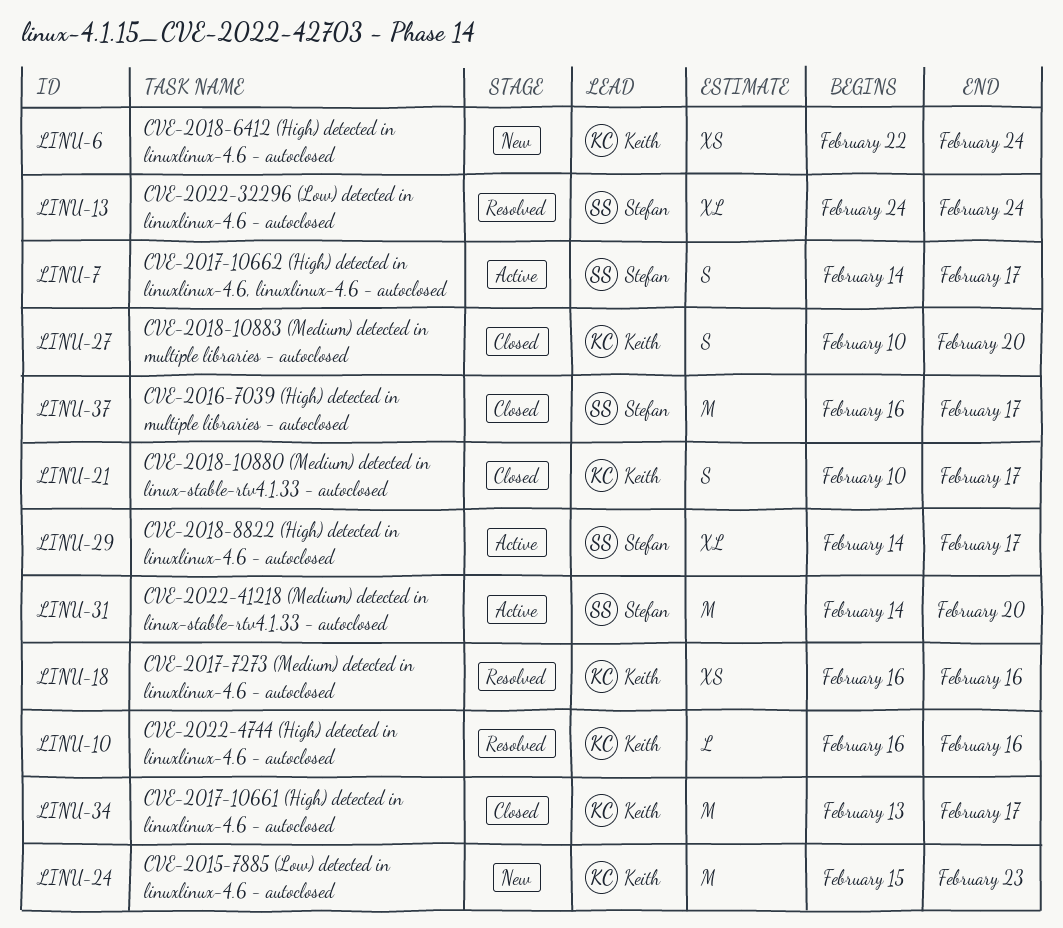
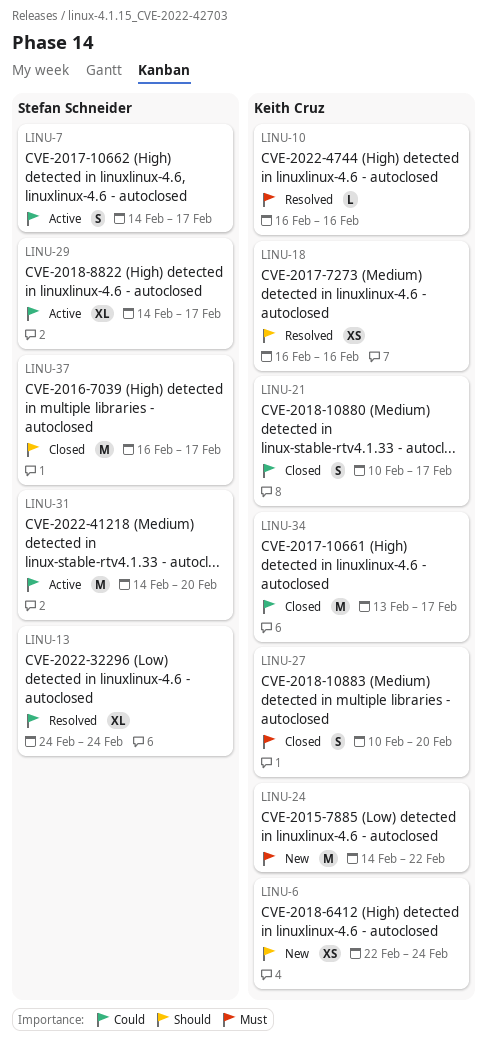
LINU-24, start: Feb 15 -> Feb 14
LINU-24, due: Feb 23 -> Feb 22

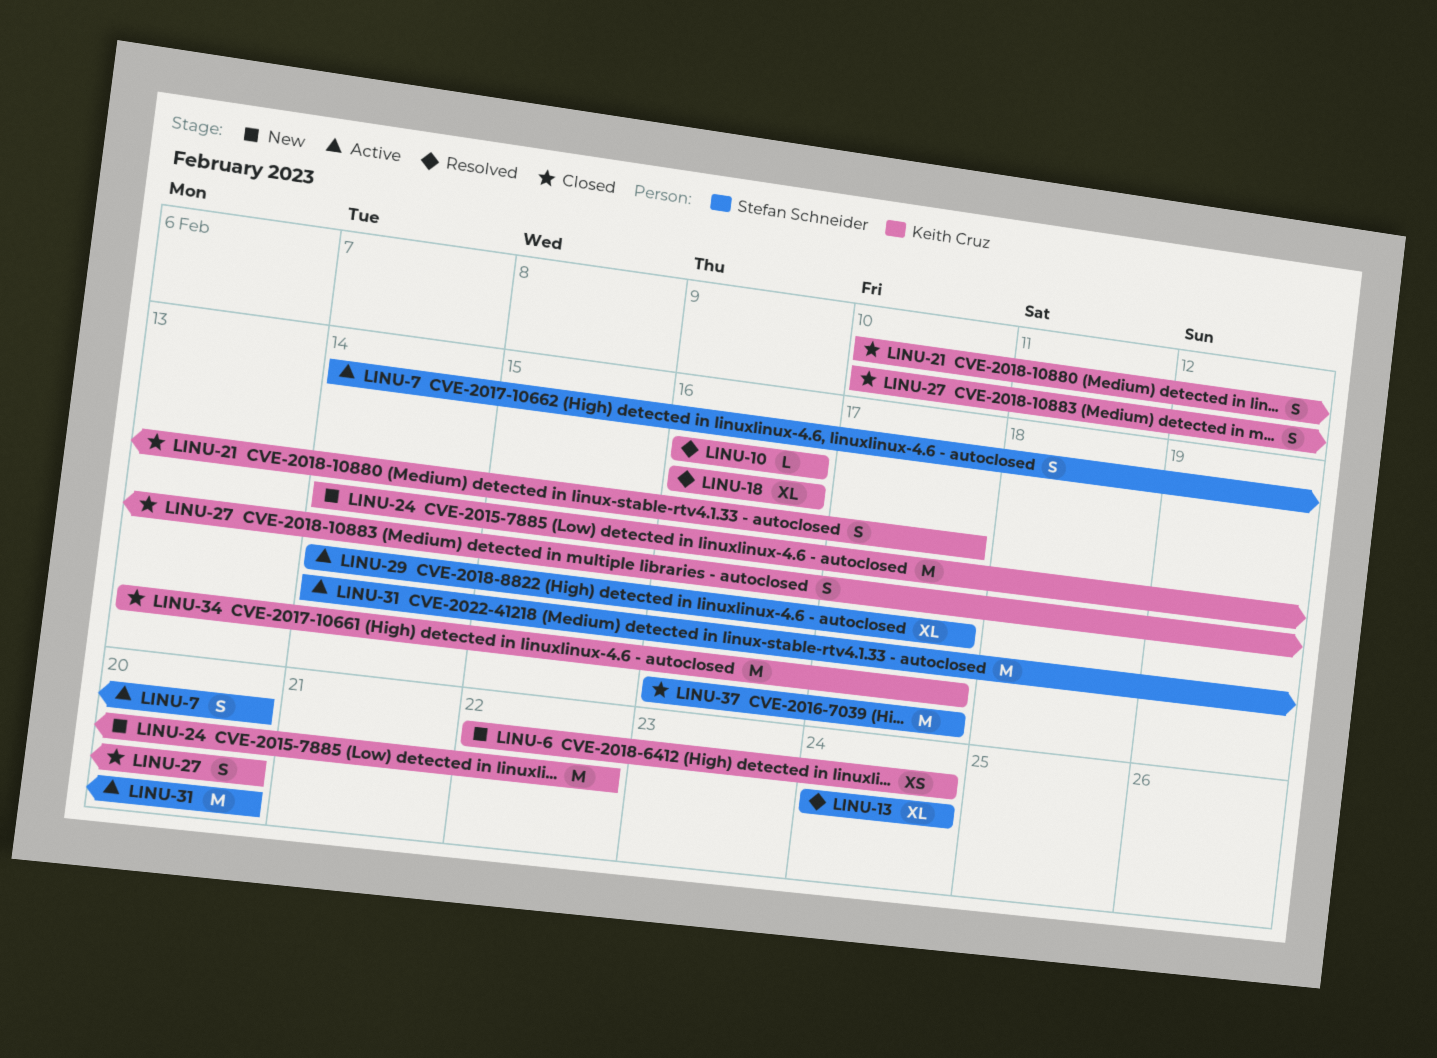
LINU-7, due: Feb 17 -> Feb 20
LINU-18, estimate: XS -> XL

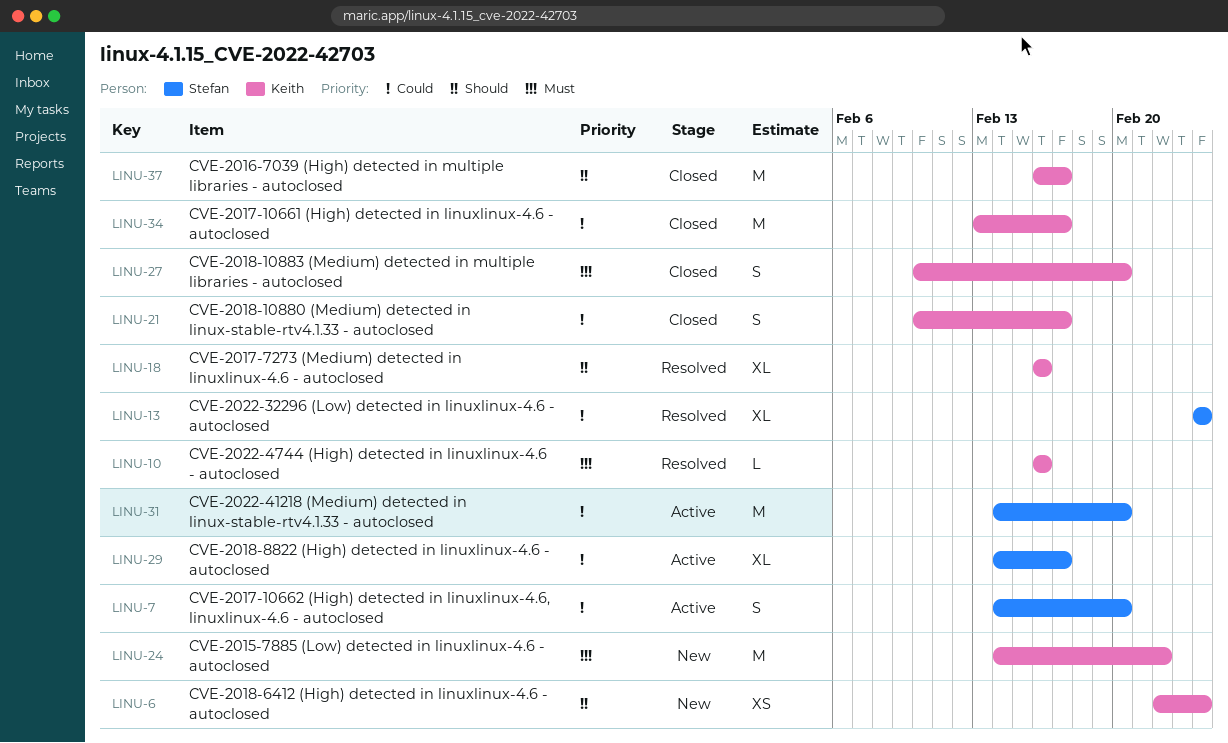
LINU-37, owner: Stefan Schneider -> Keith Cruz

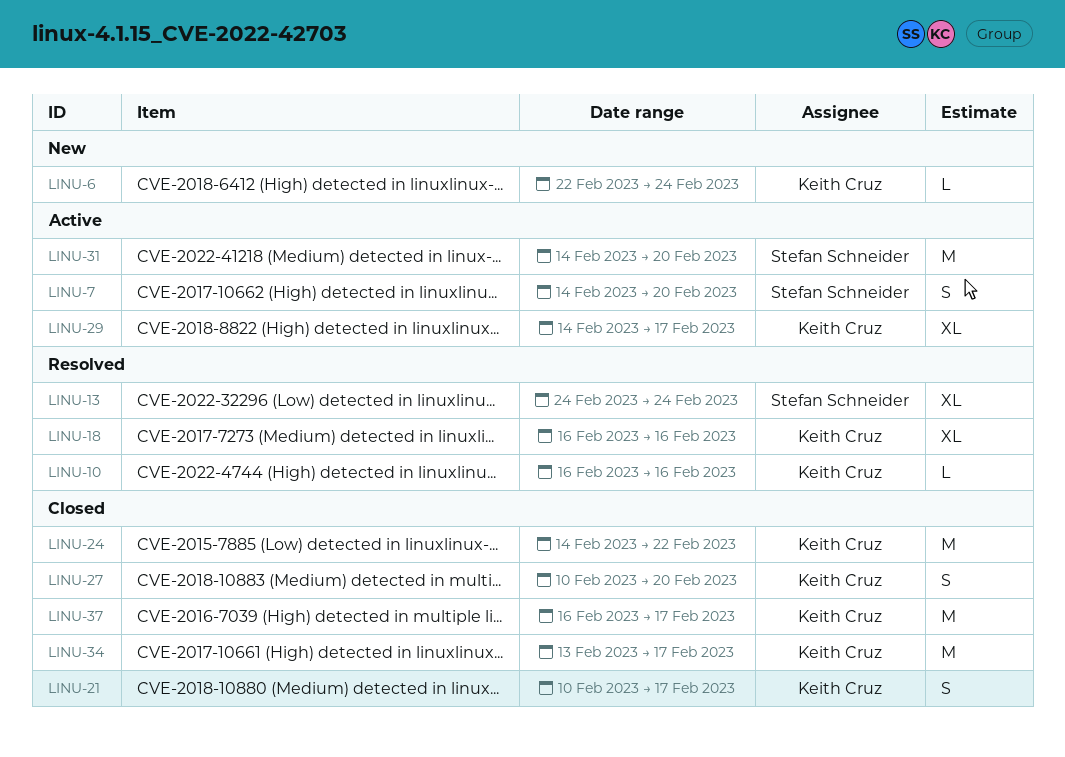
LINU-6, estimate: XS -> L
LINU-24, status: New -> Closed
LINU-29, owner: Stefan Schneider -> Keith Cruz

